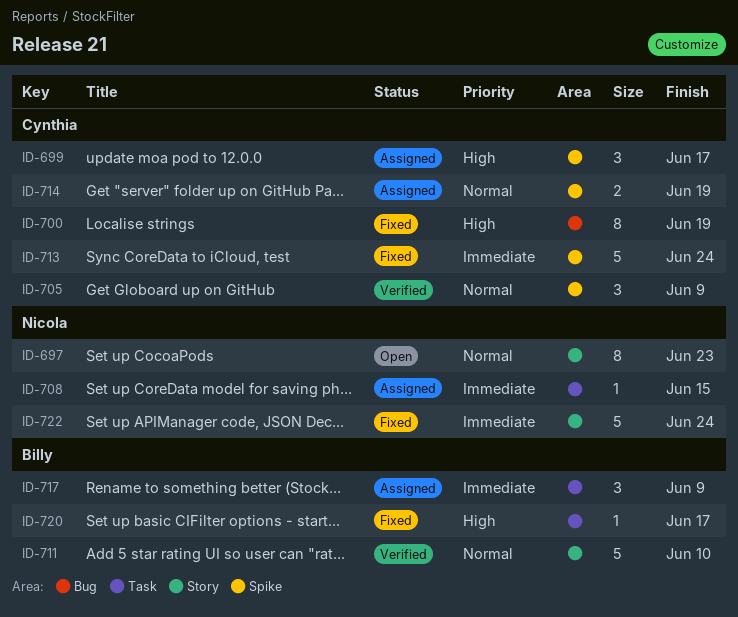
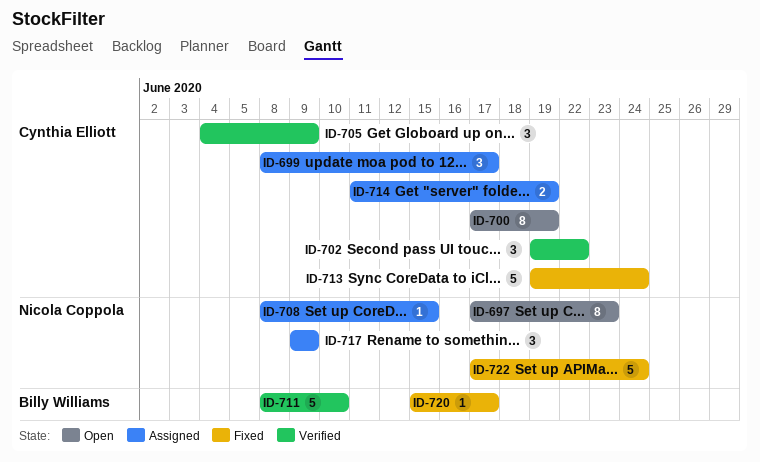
ID-700, status: Fixed -> Open
ID-702: none -> present
ID-717, owner: Billy Williams -> Nicola Coppola

